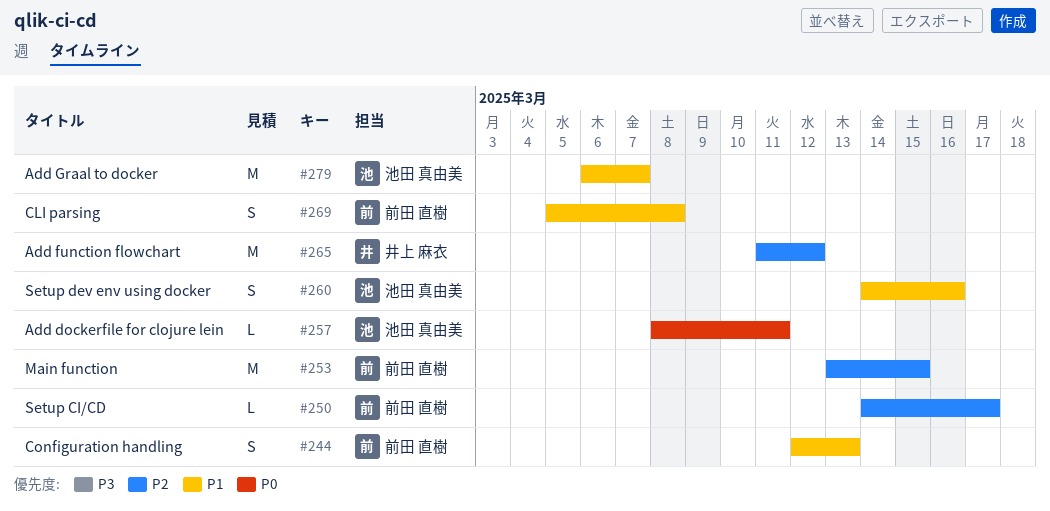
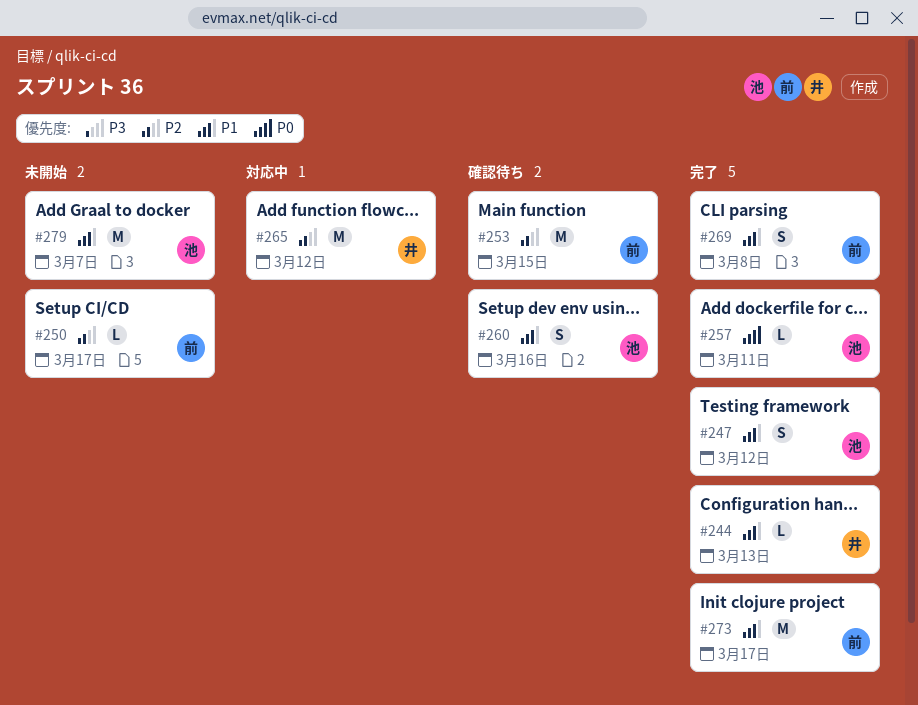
#244, owner: 前田 直樹 -> 井上 麻衣
#244, estimate: S -> L
#247: none -> present
#273: none -> present

